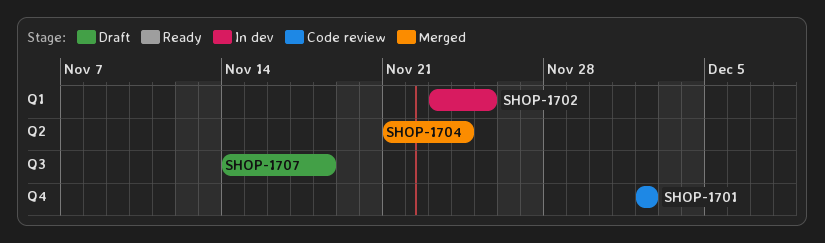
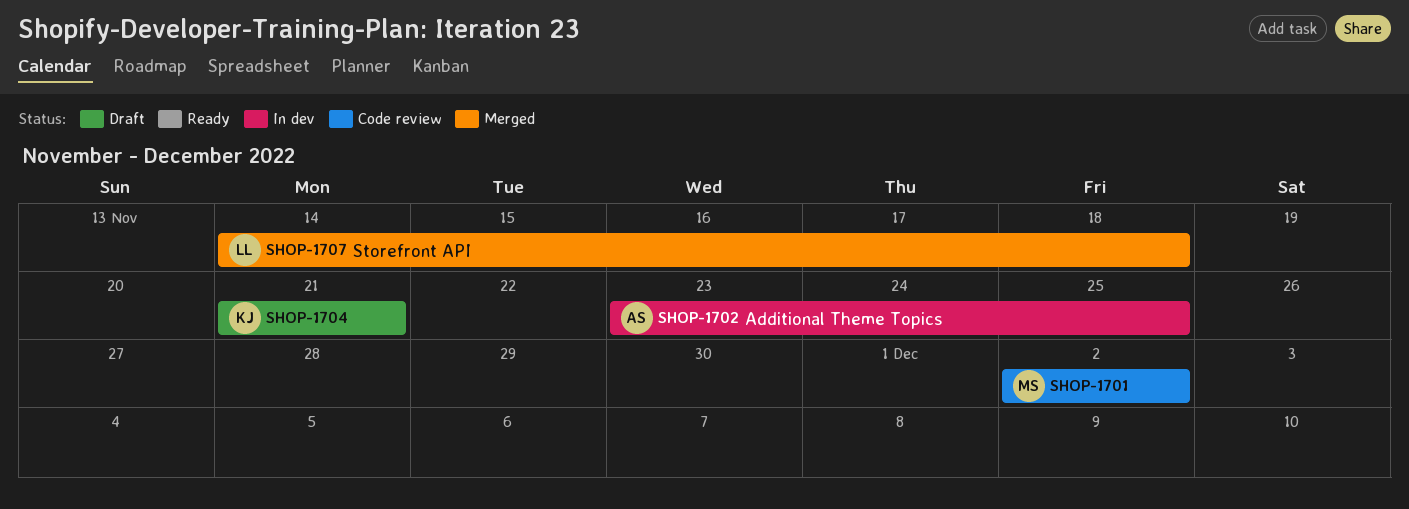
SHOP-1704, status: Merged -> Draft
SHOP-1704, due: Nov 24 -> Nov 21
SHOP-1707, status: Draft -> Merged

